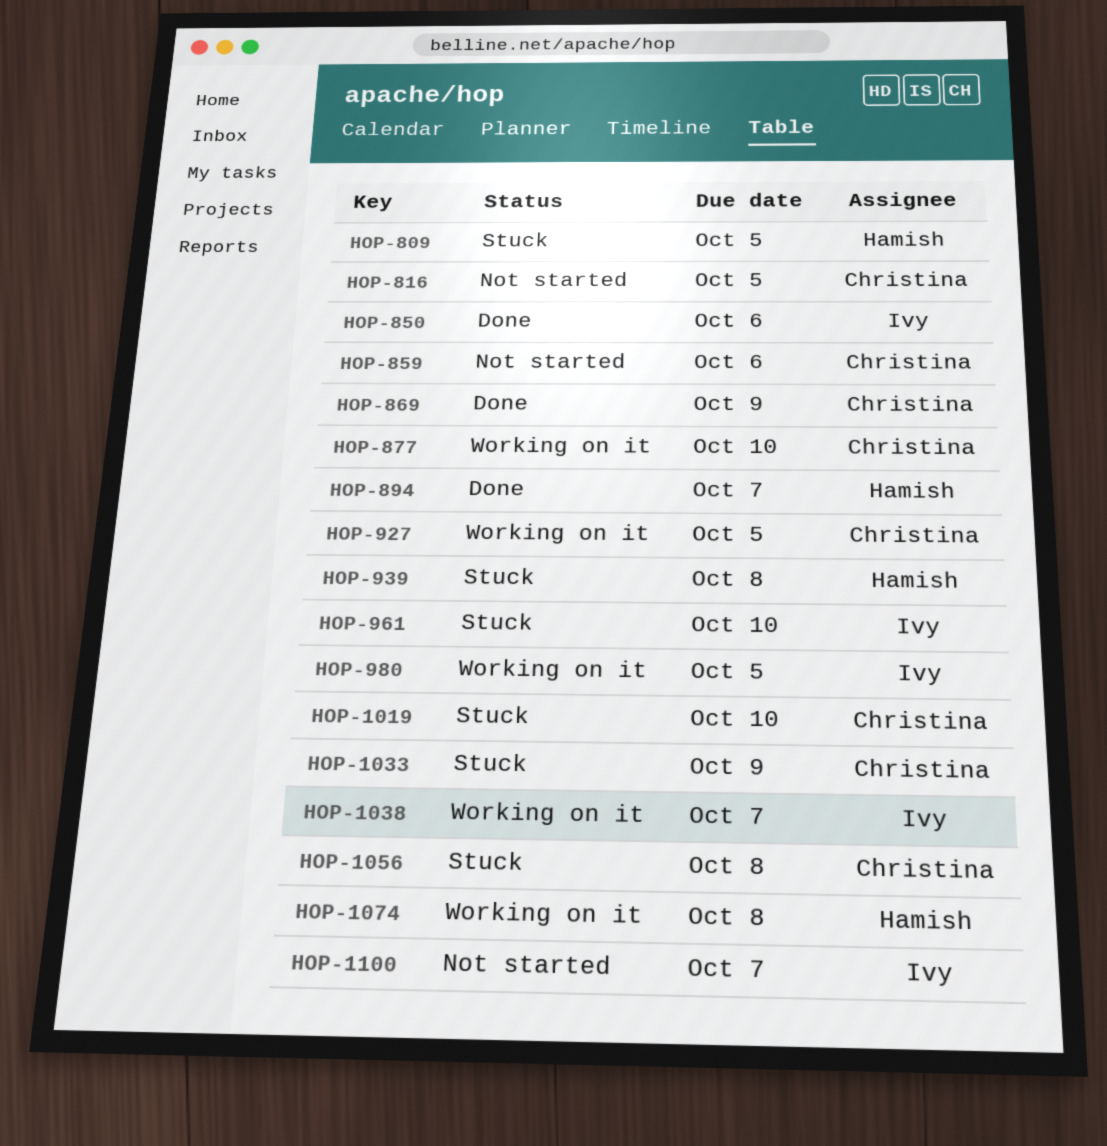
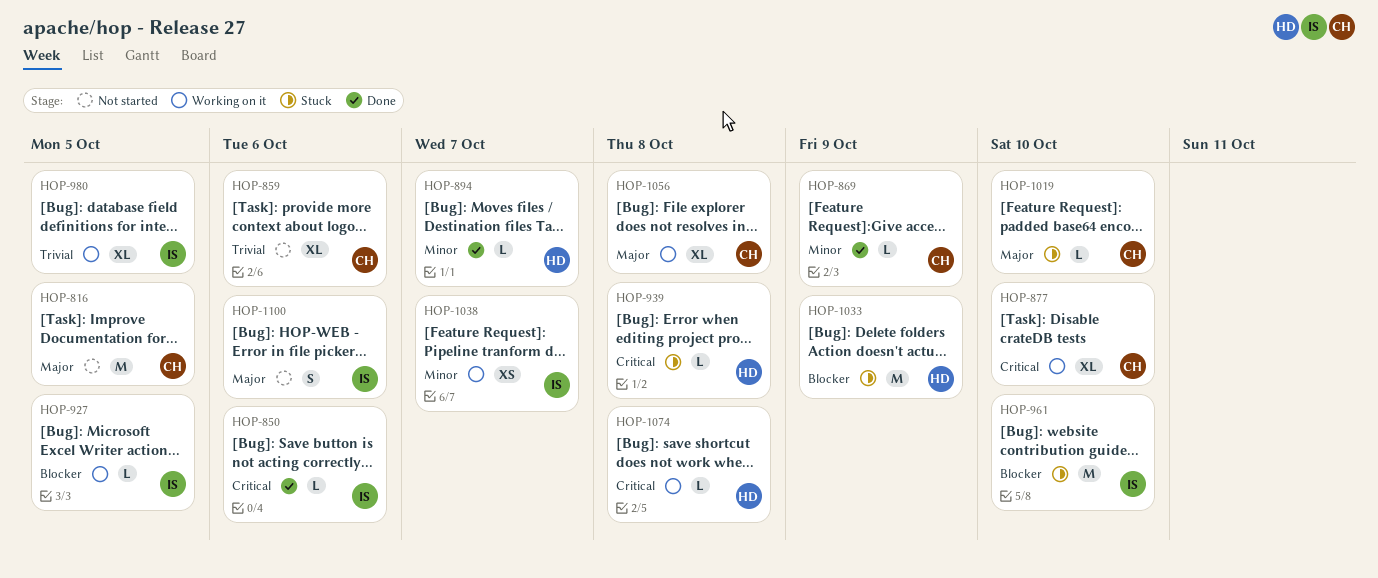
HOP-809: present -> none
HOP-927, owner: Christina -> Ivy
HOP-1033, owner: Christina -> Hamish
HOP-1056, status: Stuck -> Working on it
HOP-1100, due: Oct 7 -> Oct 6

